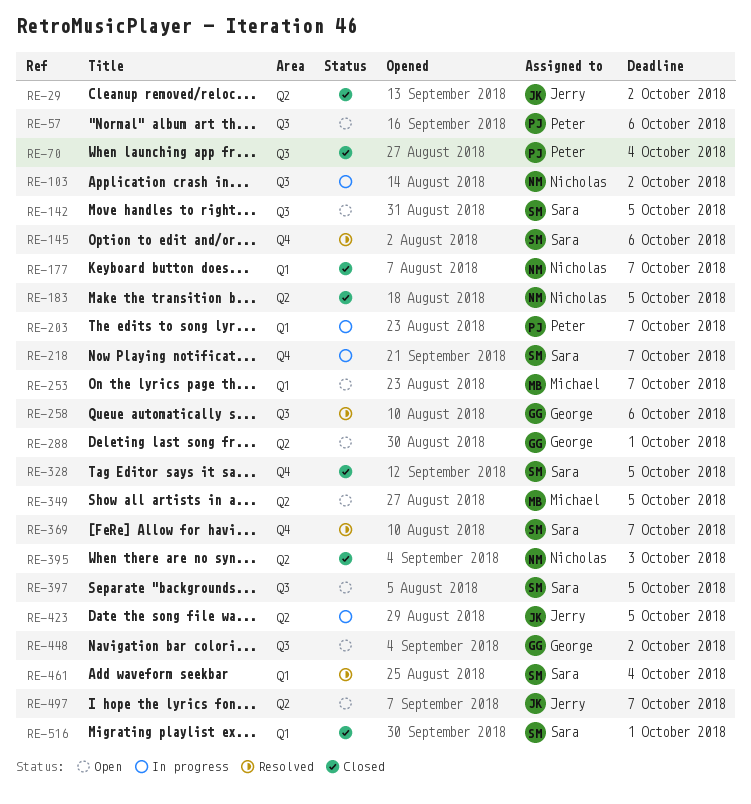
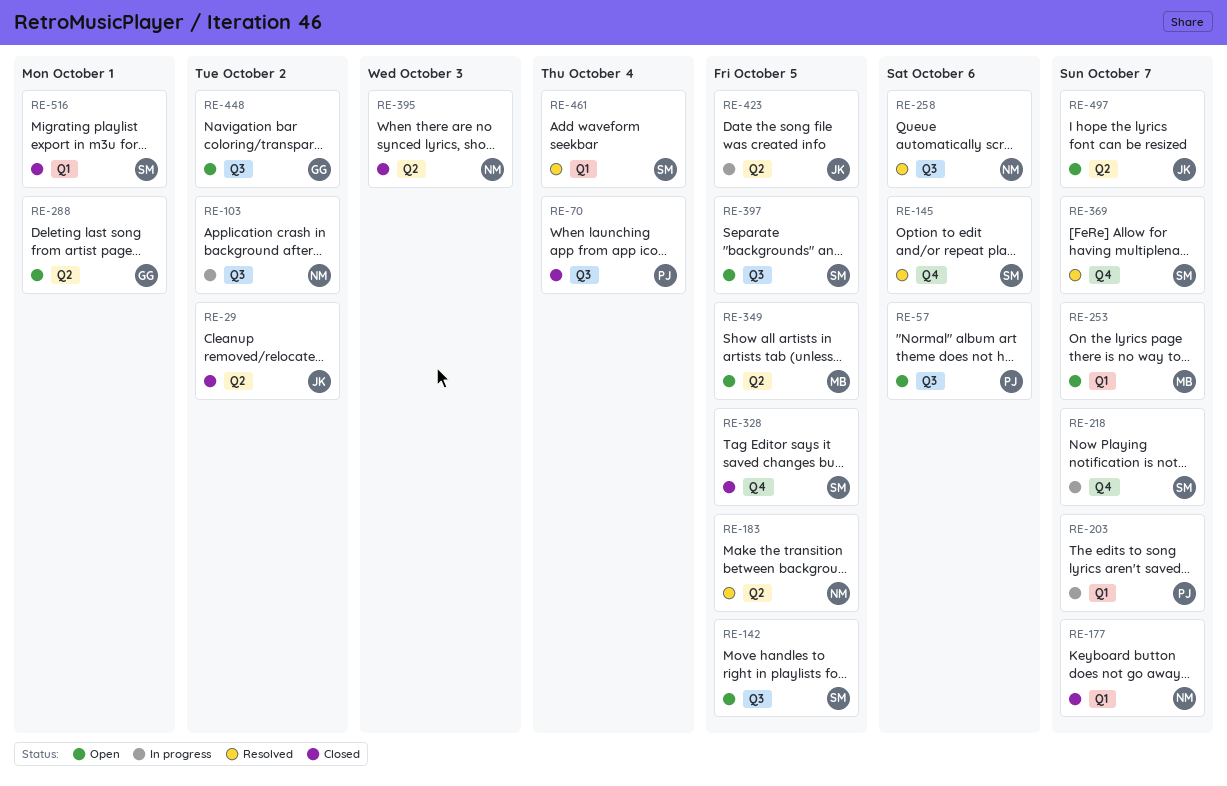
RE-183, status: Closed -> Resolved
RE-258, owner: George -> Nicholas

